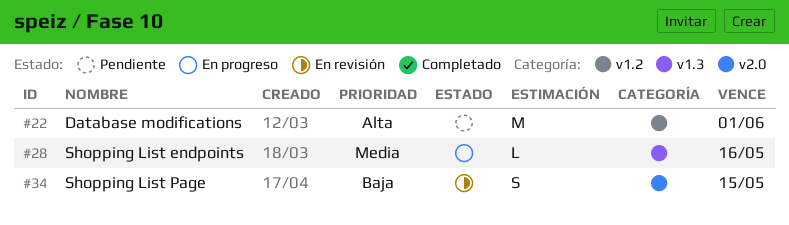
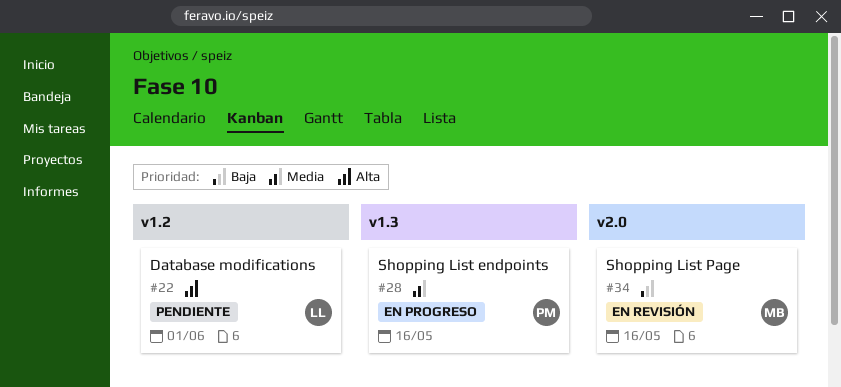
#34, due: May 15 -> May 16

